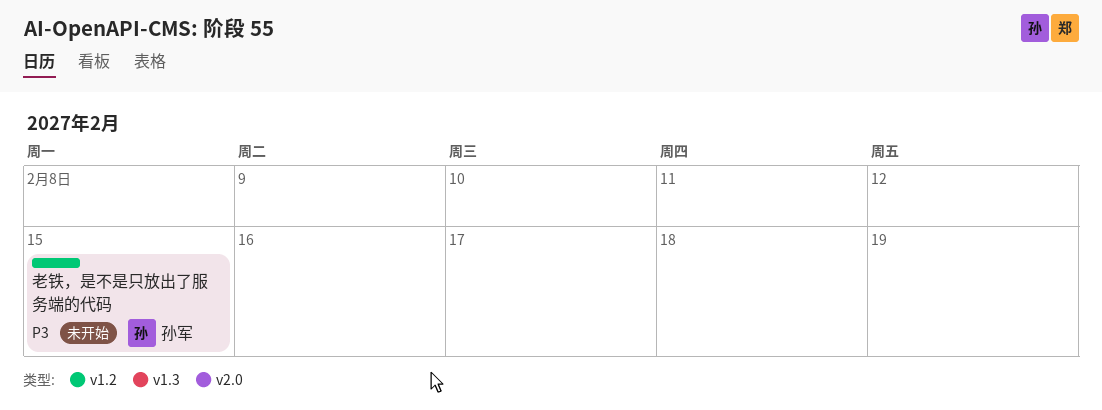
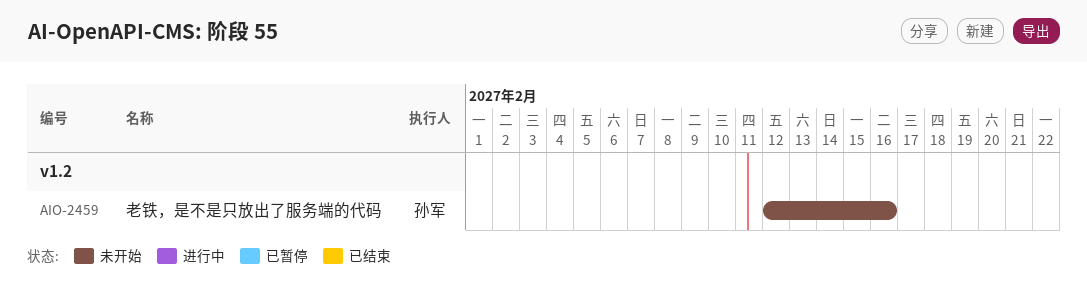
老铁，是不是只放出了服务端的代码, due: Feb 15 -> Feb 16

